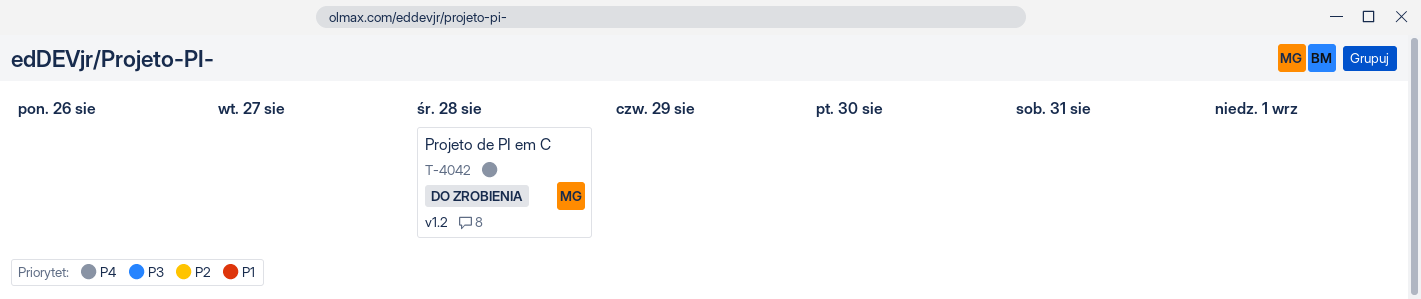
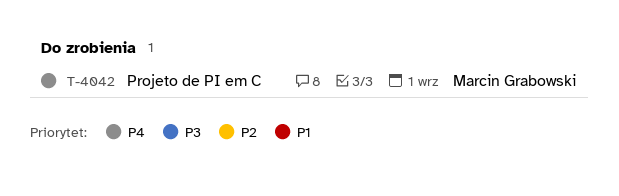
T-4042, due: Aug 28 -> Sep 1

